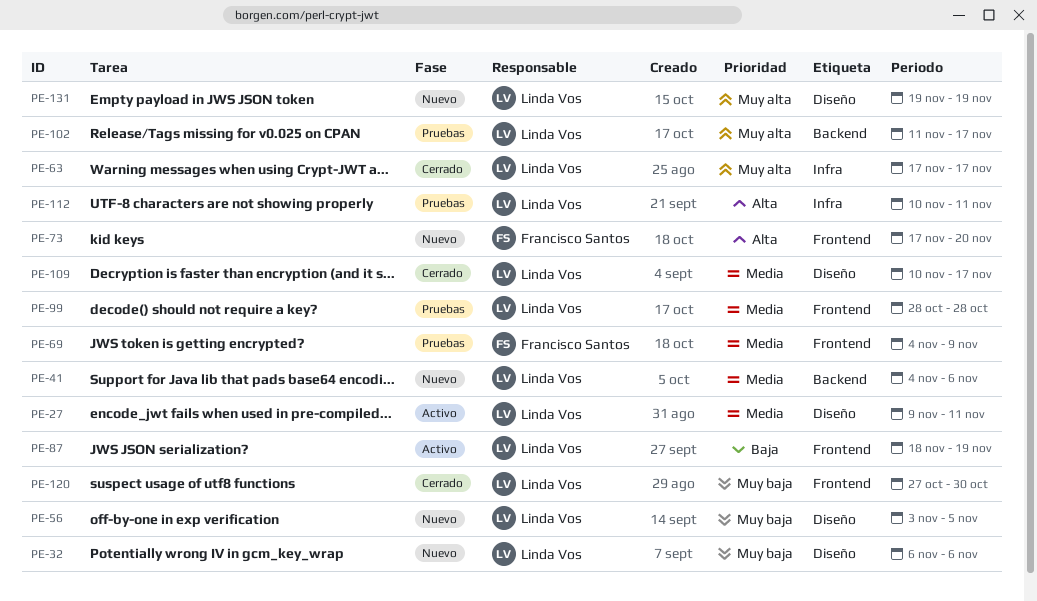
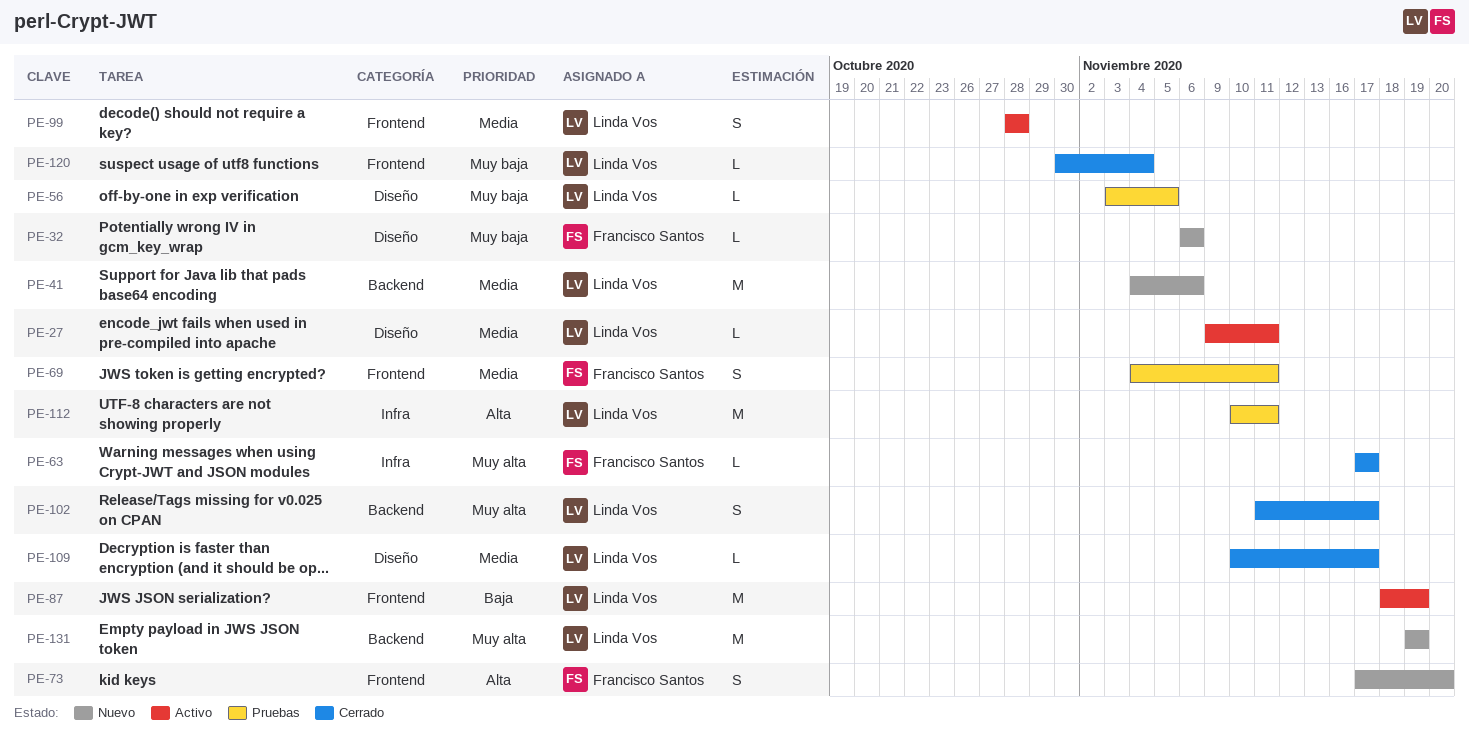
PE-32, owner: Linda Vos -> Francisco Santos
PE-56, status: Nuevo -> Pruebas
PE-63, owner: Linda Vos -> Francisco Santos
PE-69, due: Nov 9 -> Nov 11
PE-99, status: Pruebas -> Activo
PE-102, status: Pruebas -> Cerrado
PE-120, start: Oct 27 -> Oct 30
PE-120, due: Oct 30 -> Nov 4
PE-131, label: Diseño -> Backend

